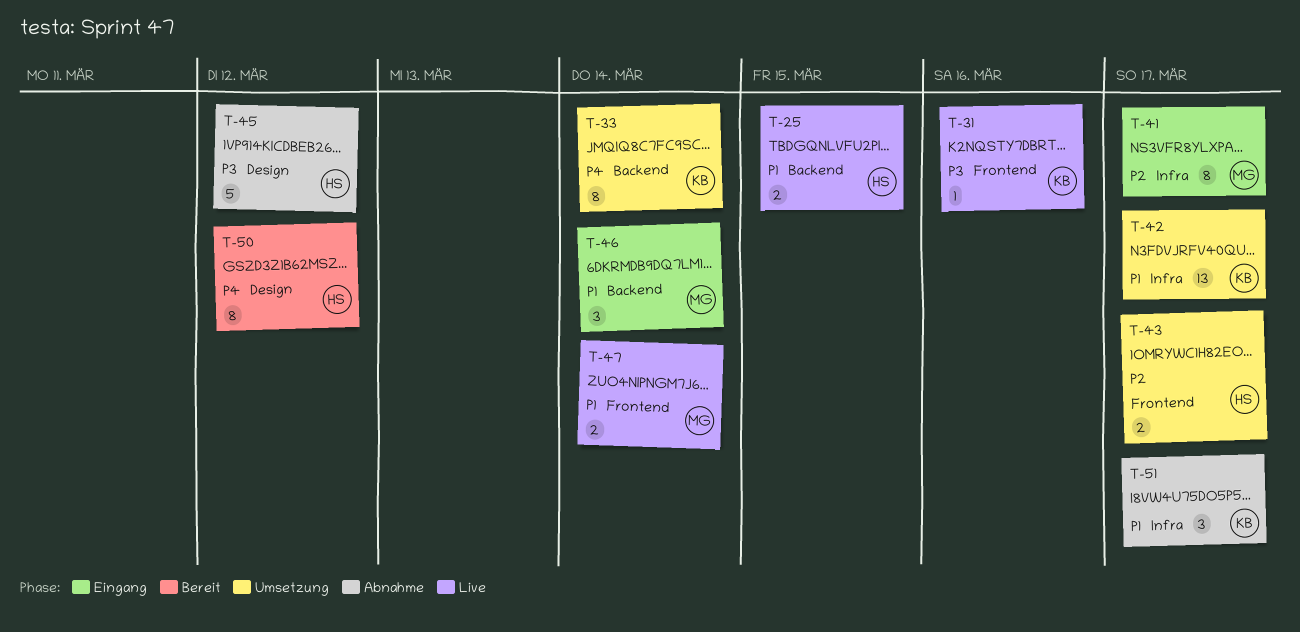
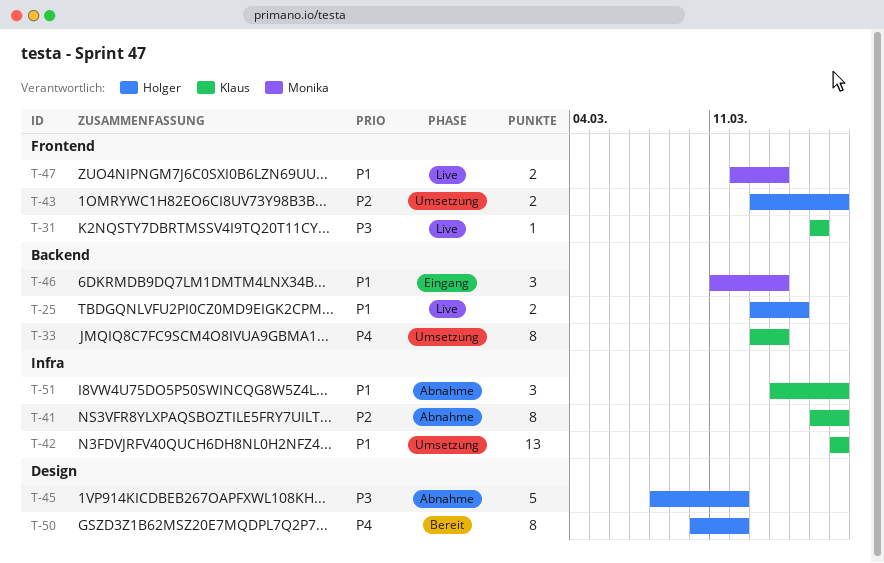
T-41, status: Eingang -> Abnahme
T-41, owner: Monika -> Klaus

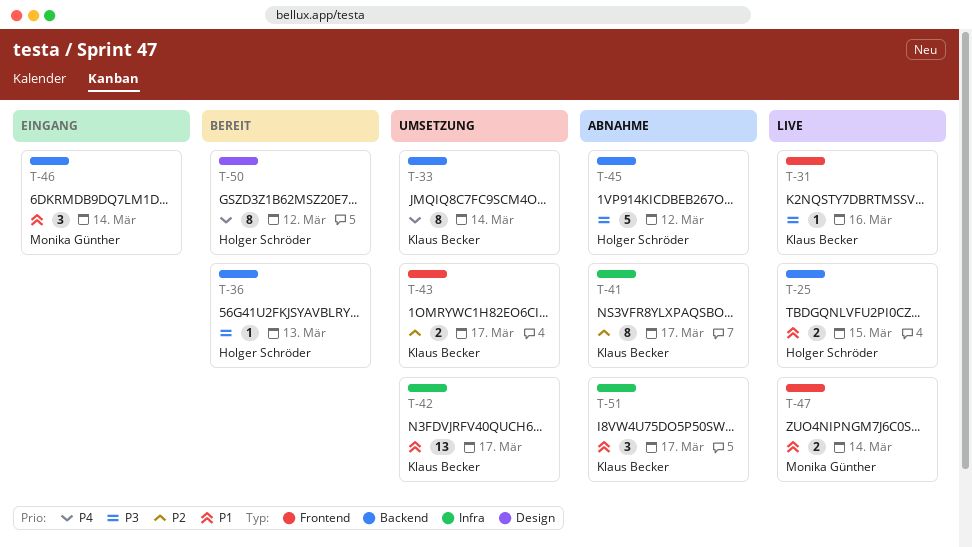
T-36: none -> present
T-43, owner: Holger Schröder -> Klaus Becker
T-45, label: Design -> Backend

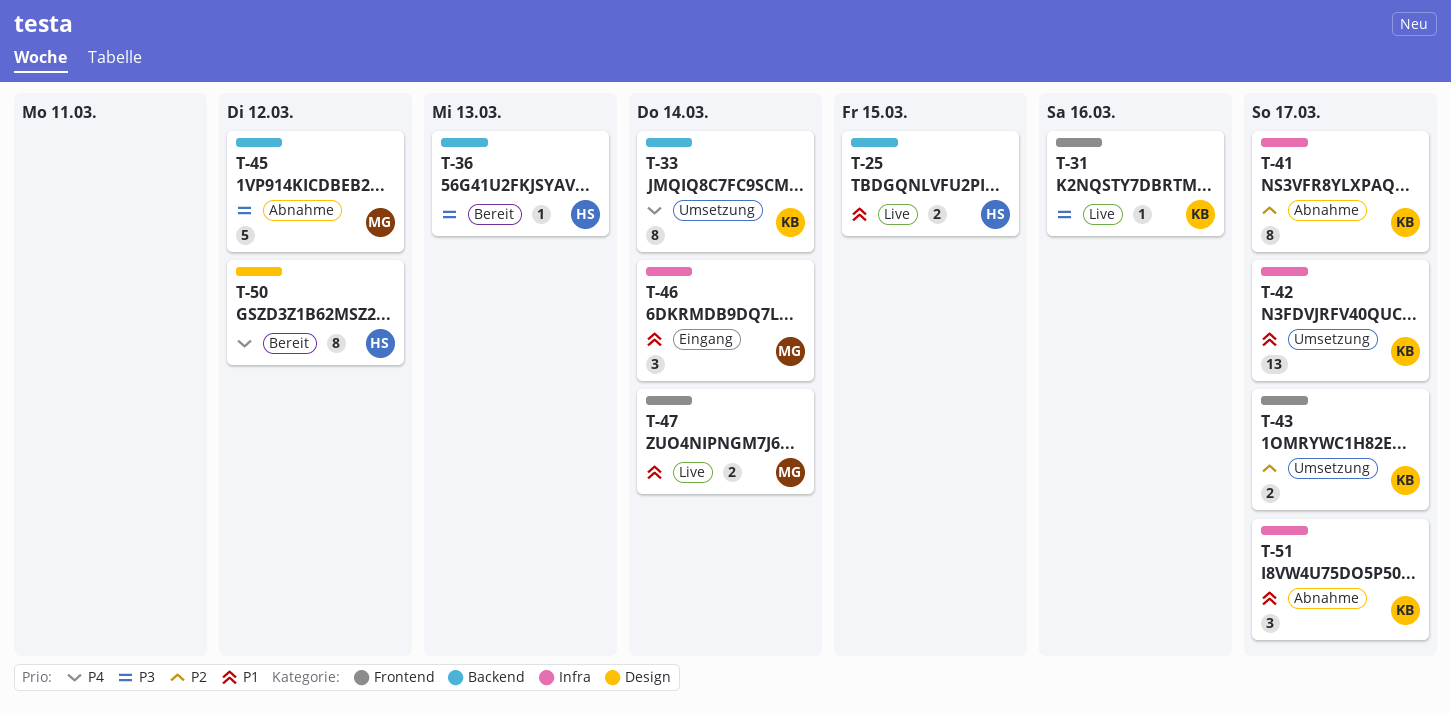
T-45, owner: Holger Schröder -> Monika Günther
T-46, label: Backend -> Infra

